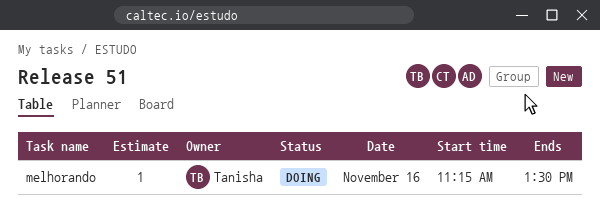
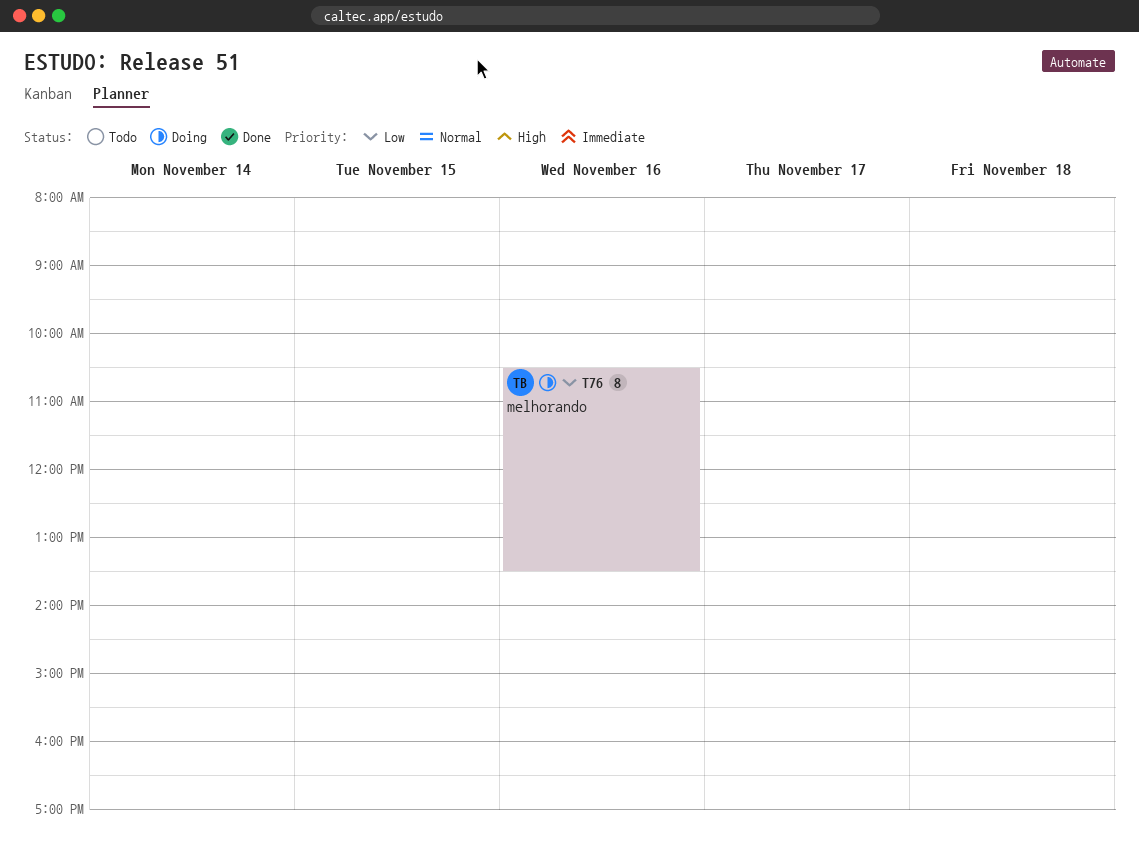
melhorando, estimate: 1 -> 8
melhorando, begins: 11:15 -> 10:30

